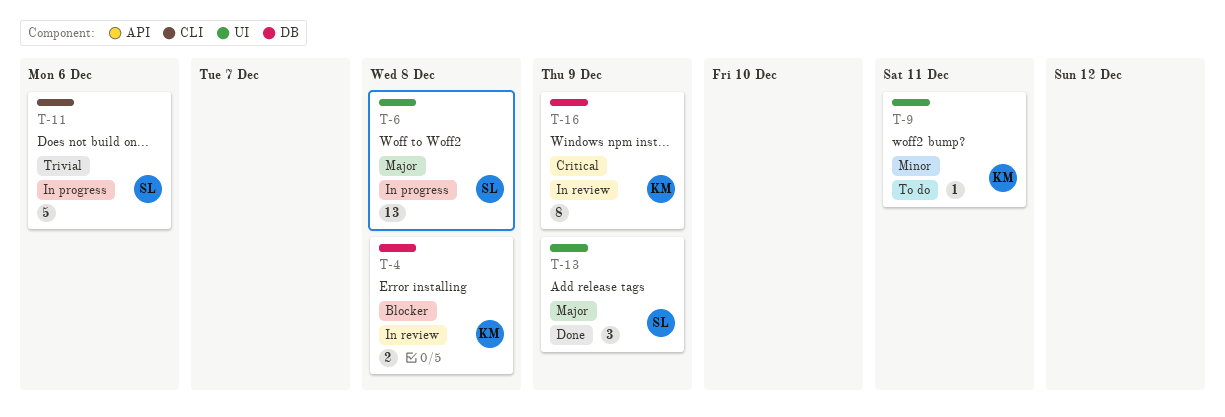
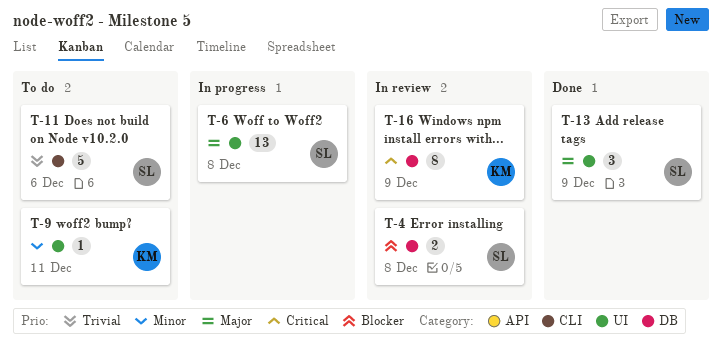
T-4, owner: KM -> SL
T-11, status: In progress -> To do

